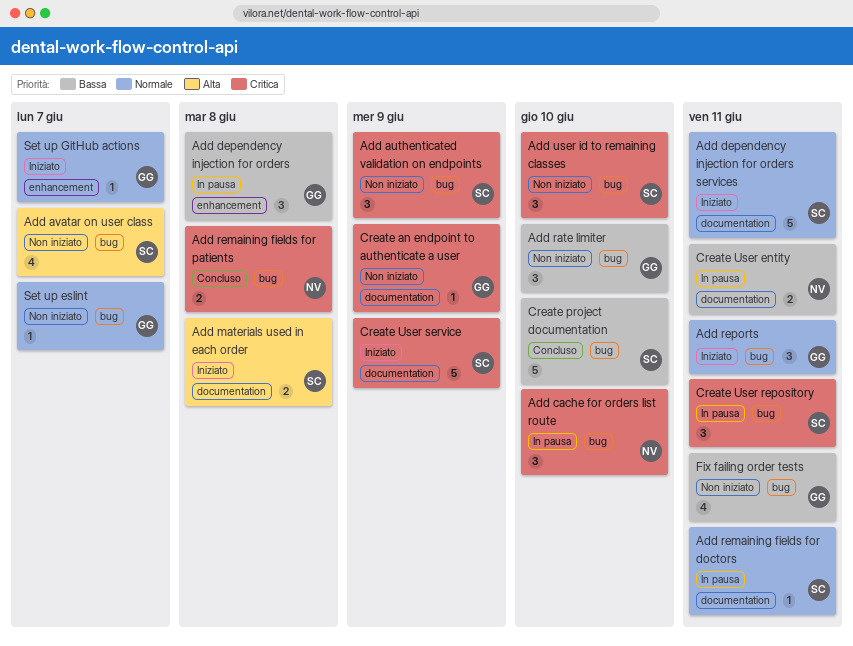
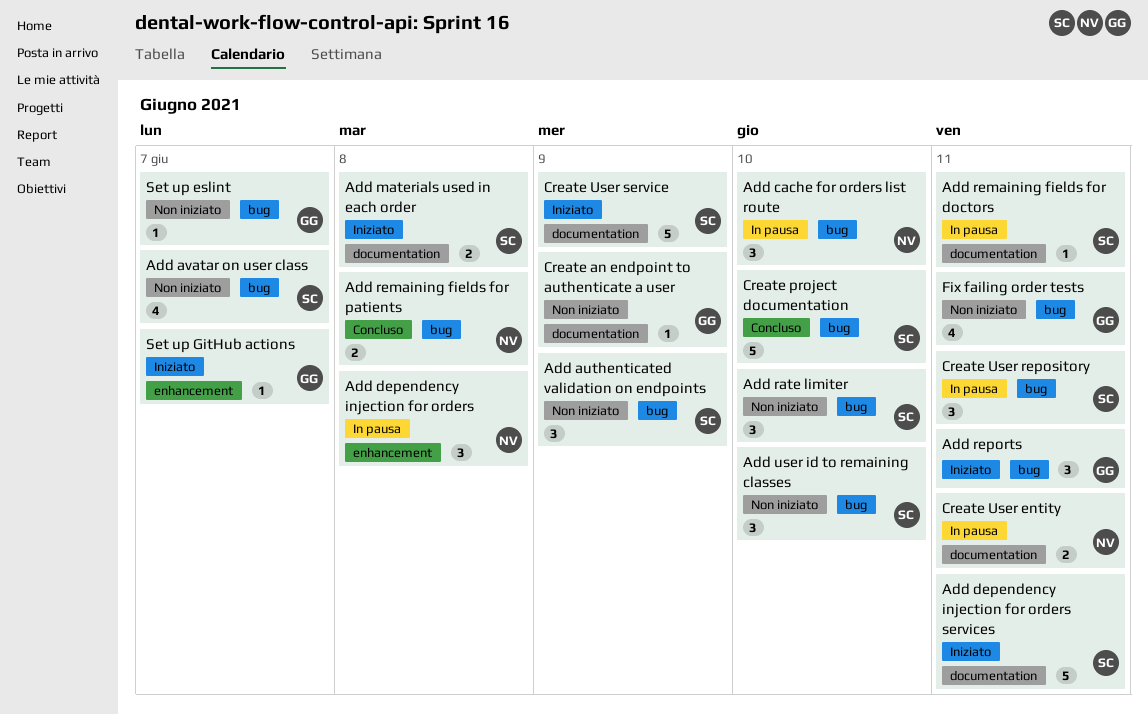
Add dependency injection for orders, owner: GG -> NV
Add rate limiter, owner: GG -> SC

